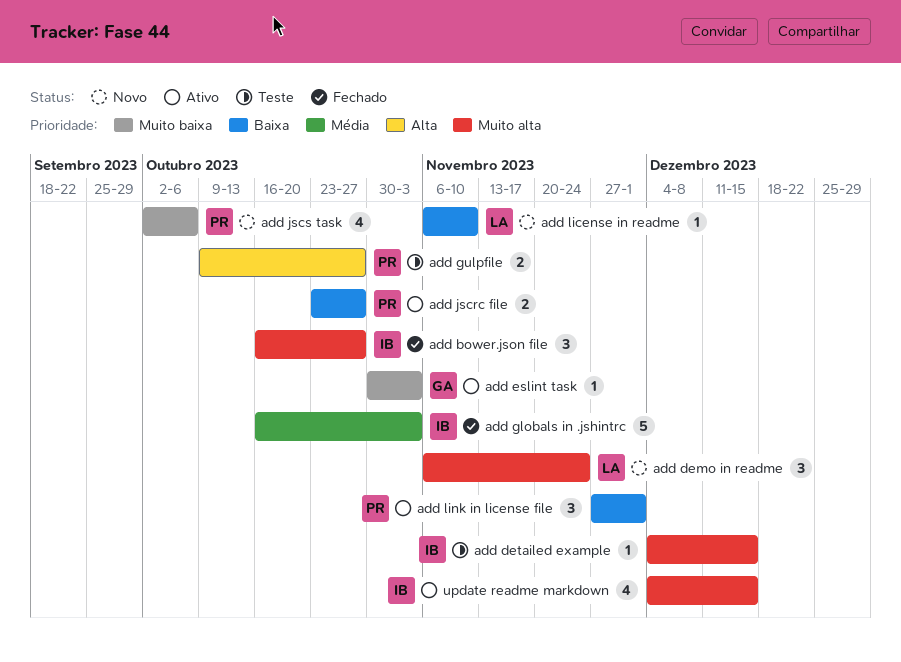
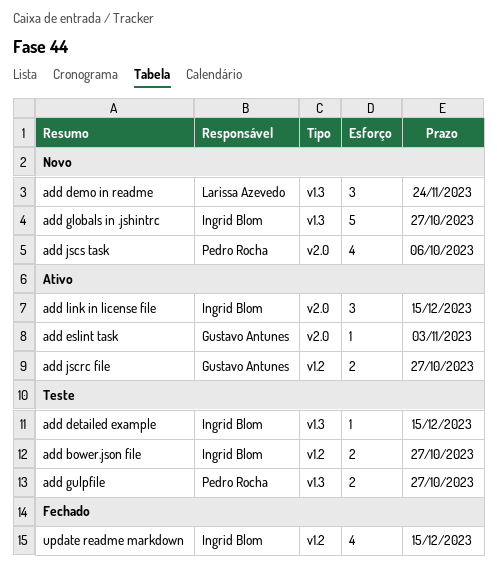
add bower.json file, status: Fechado -> Teste
add bower.json file, estimate: 3 -> 2
add globals in .jshintrc, status: Fechado -> Novo
add globals in .jshintrc, due: Nov 3 -> Oct 27
add jscrc file, owner: Pedro Rocha -> Gustavo Antunes
add license in readme: present -> none
add link in license file, owner: Pedro Rocha -> Ingrid Blom
add link in license file, due: Dec 1 -> Dec 15
update readme markdown, status: Ativo -> Fechado

